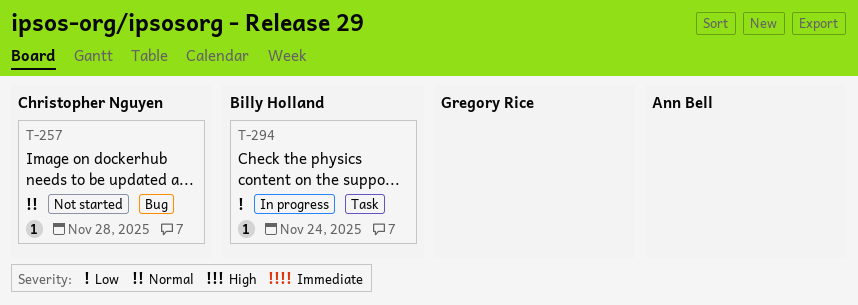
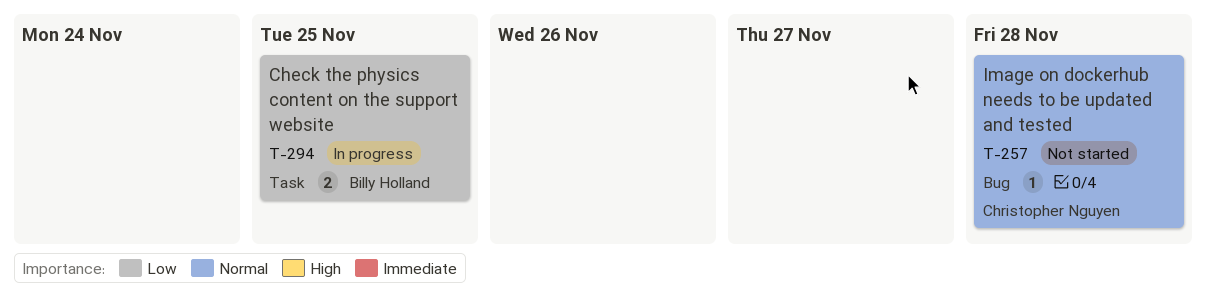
T-294, estimate: 1 -> 2
T-294, due: Nov 24 -> Nov 25

